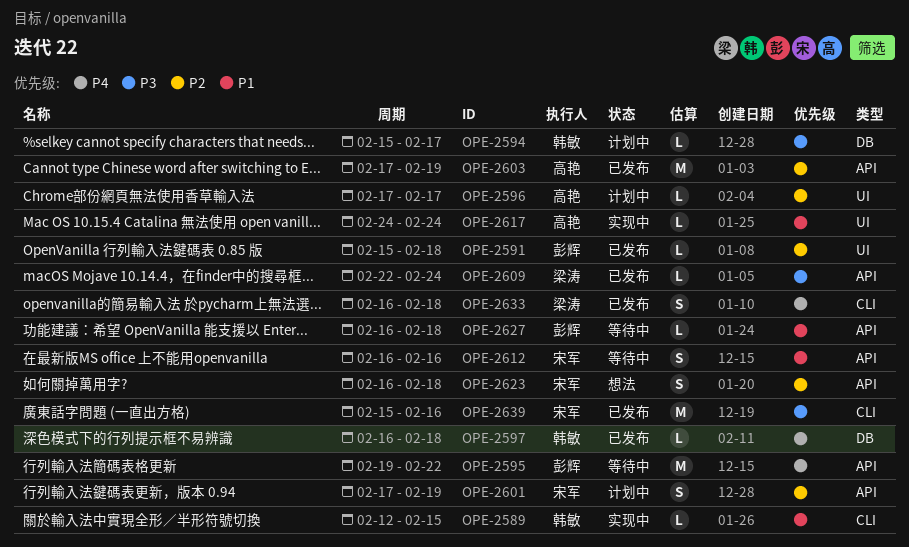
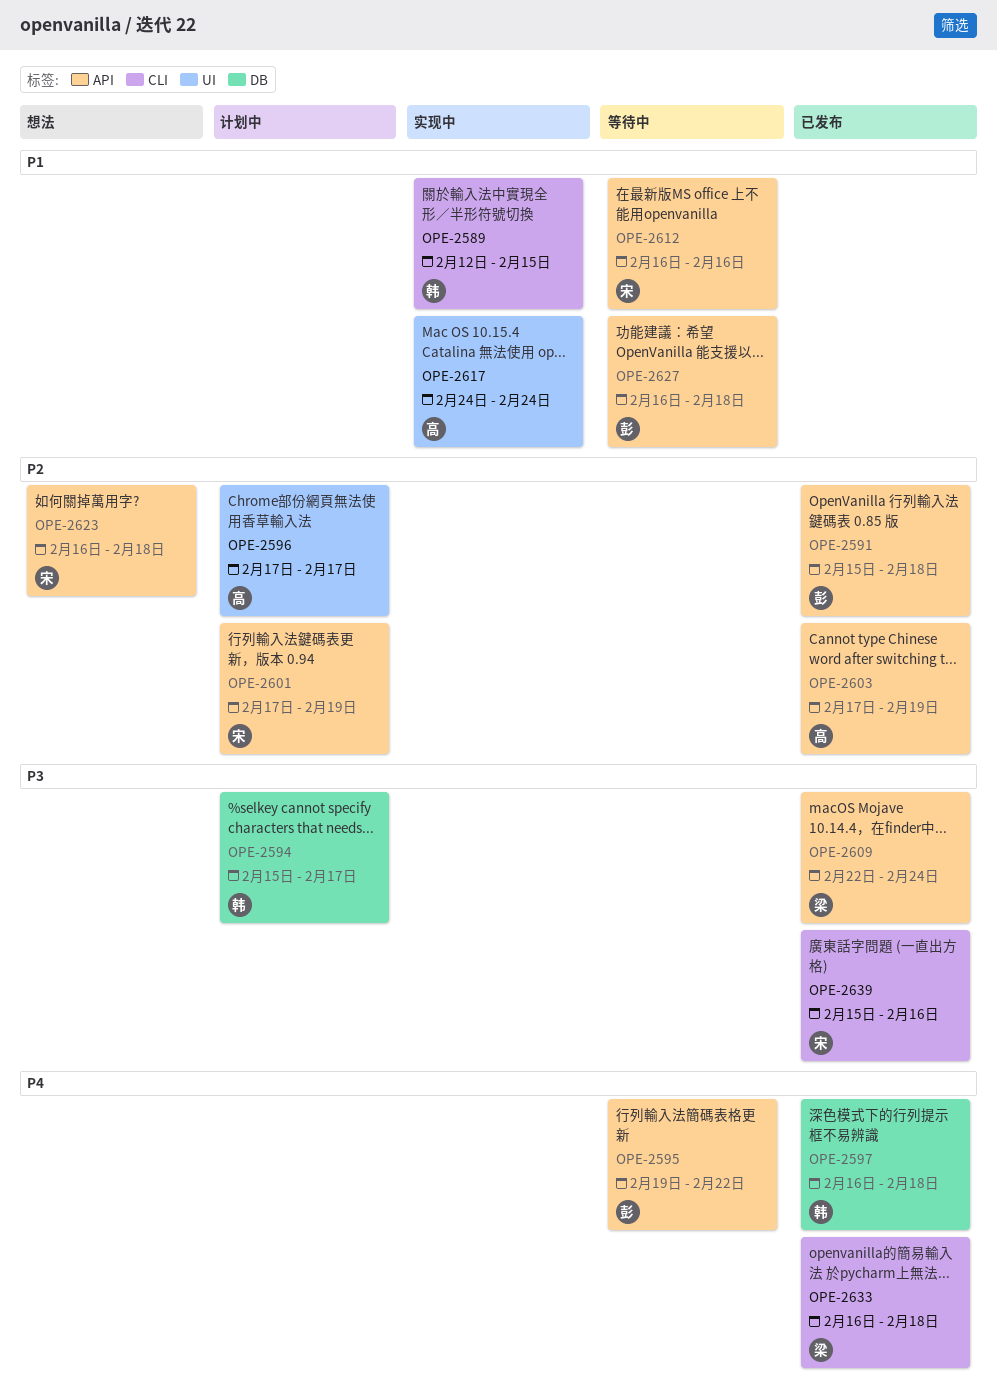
OPE-2591, label: UI -> API

